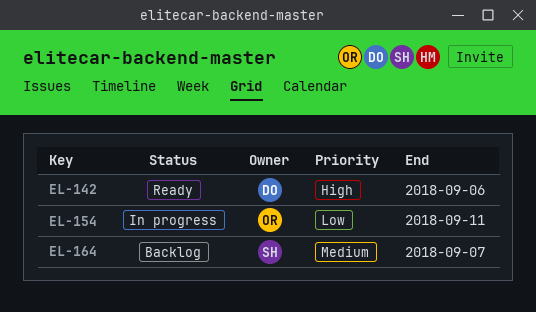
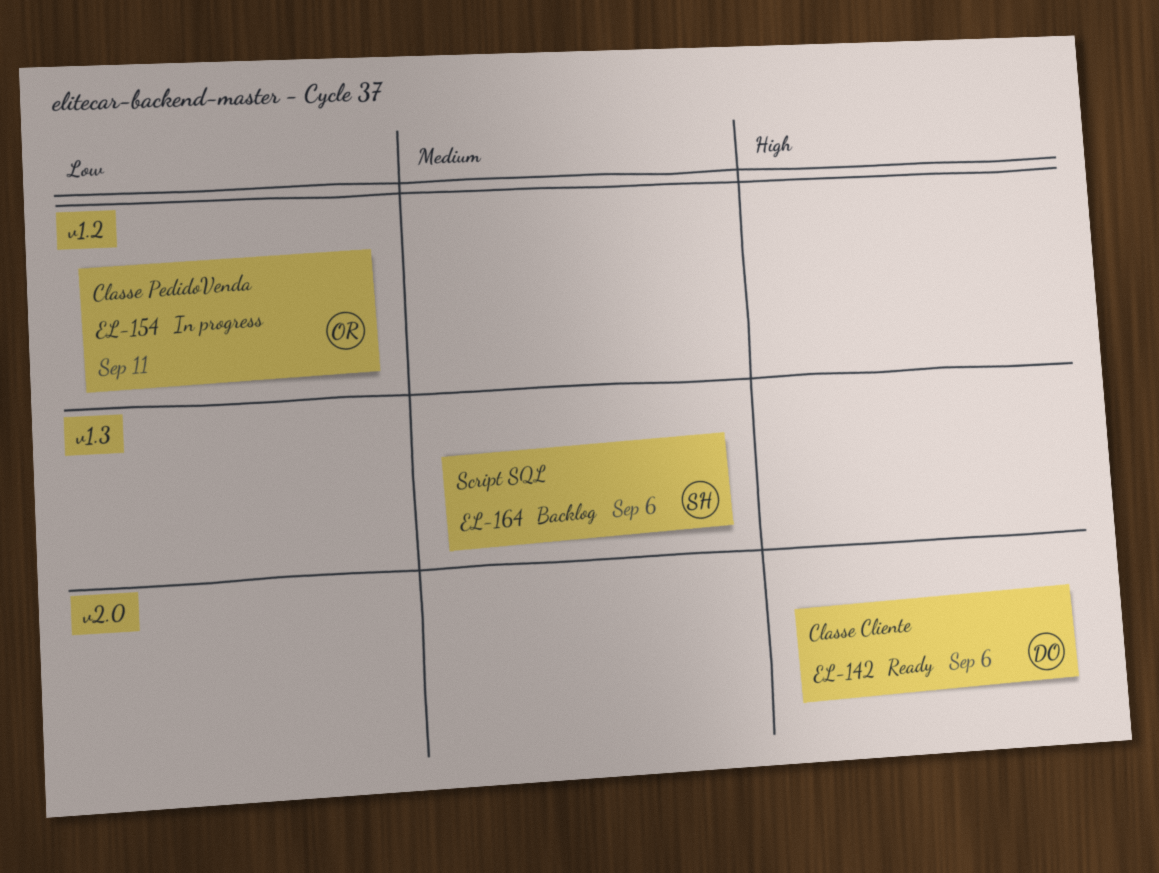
EL-164, due: Sep 7 -> Sep 6

